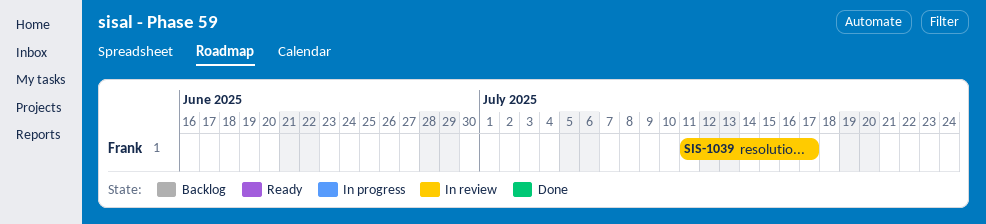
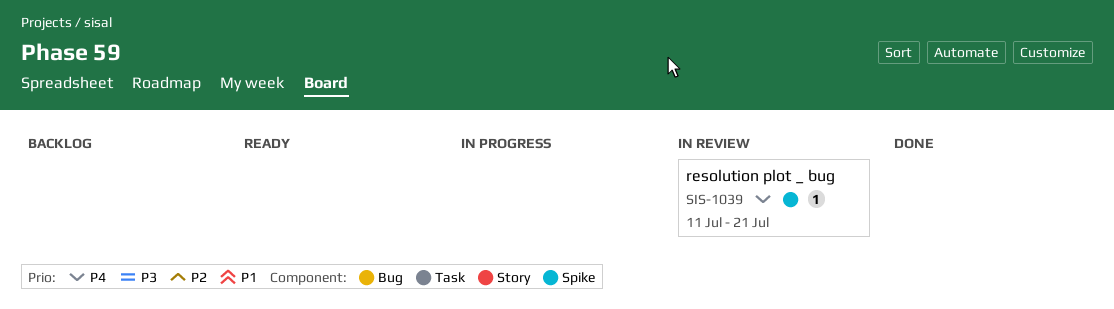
SIS-1039, due: Jul 17 -> Jul 21

